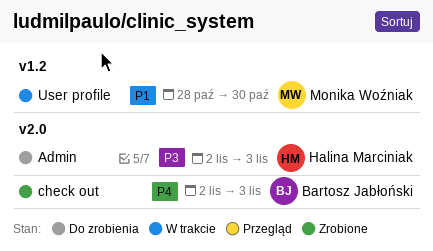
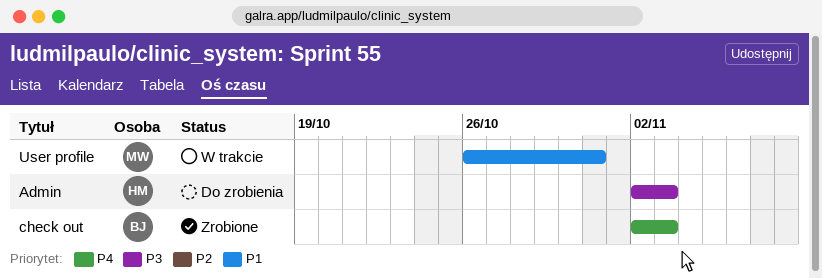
User profile, start: Oct 28 -> Oct 26
User profile, due: Oct 30 -> Oct 31

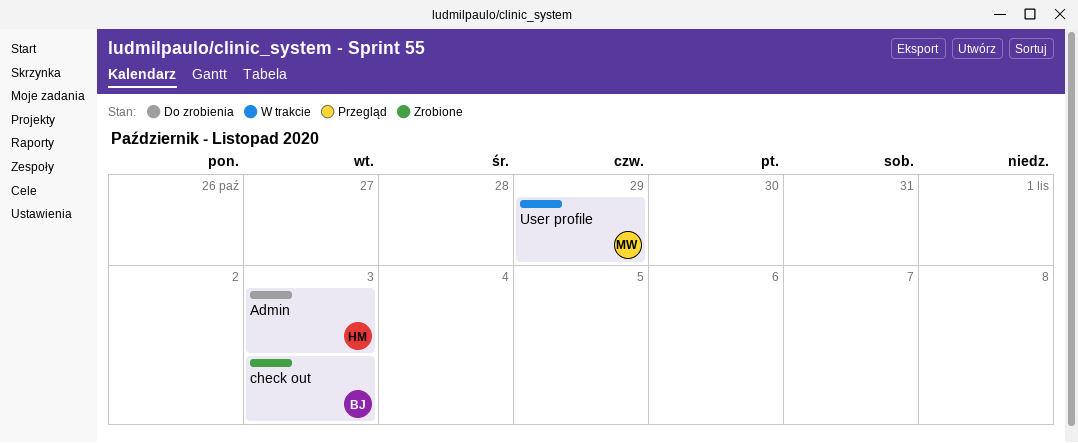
User profile, due: Oct 31 -> Oct 29

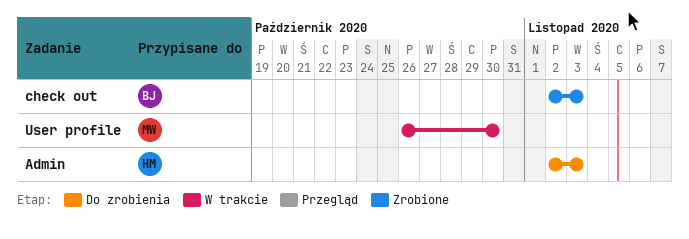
User profile, due: Oct 29 -> Oct 30

